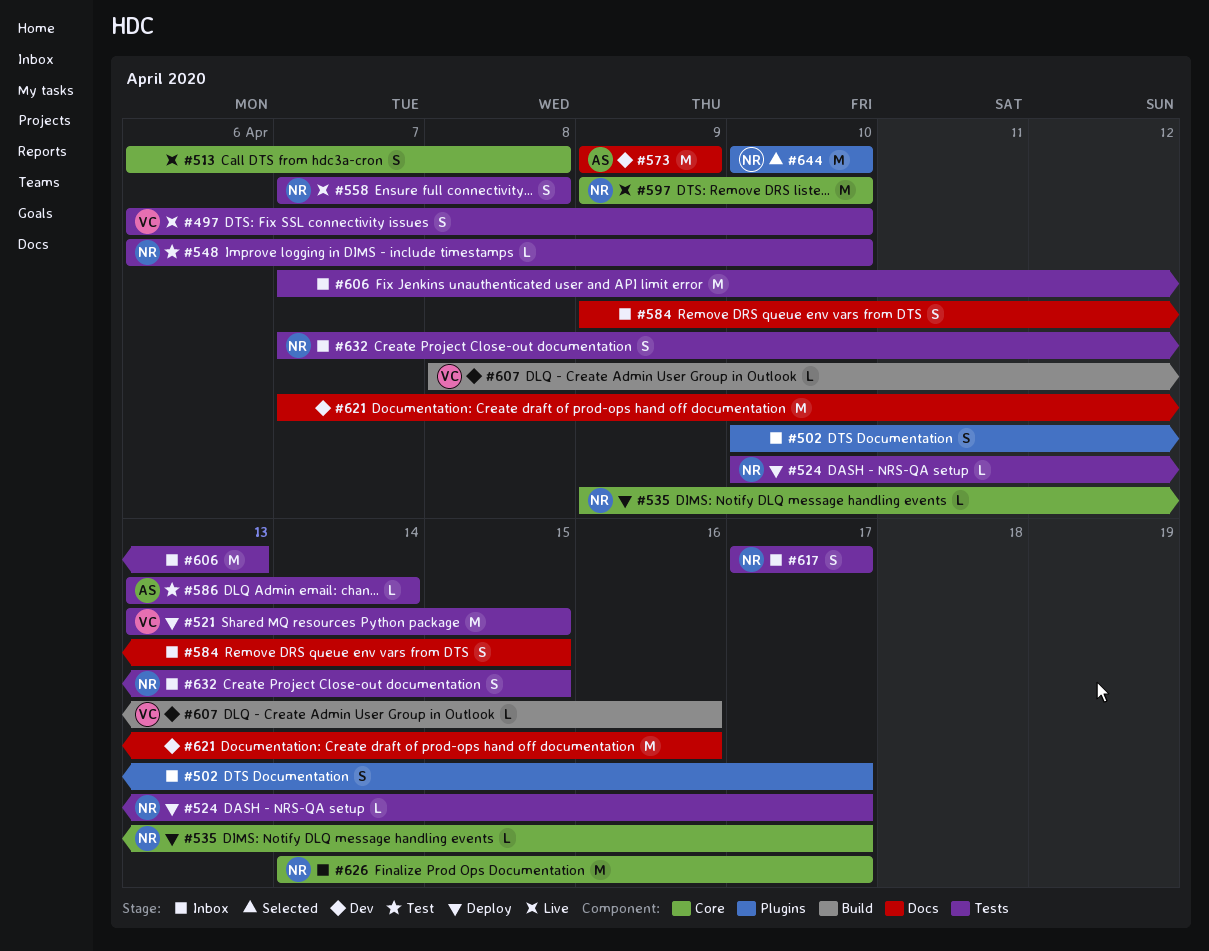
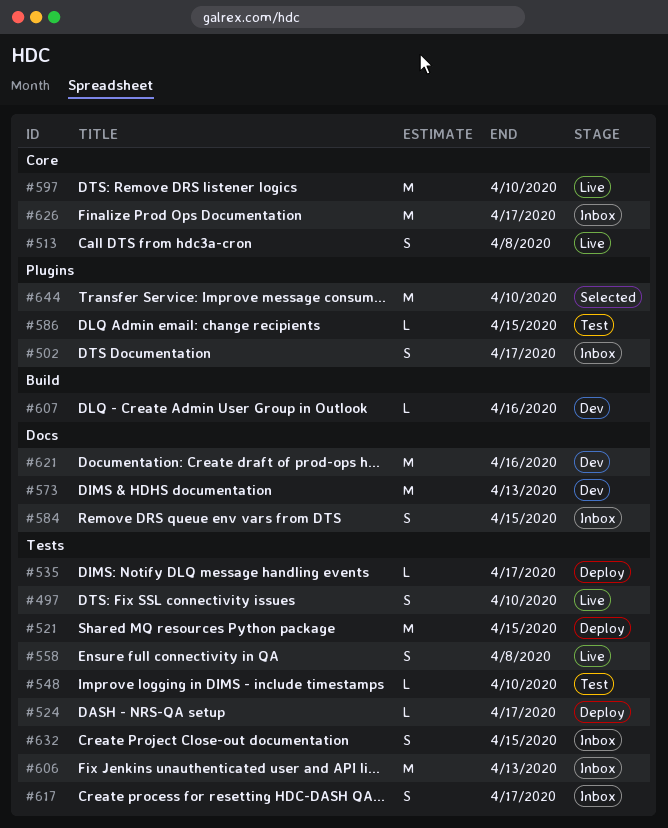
#535, label: Core -> Tests
#573, due: Apr 9 -> Apr 13
#586, label: Tests -> Plugins
#586, due: Apr 14 -> Apr 15

